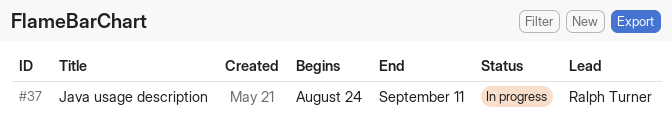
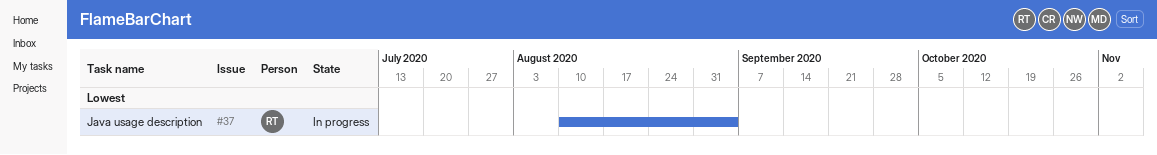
#37, start: Aug 24 -> Aug 10
#37, due: Sep 11 -> Sep 4

